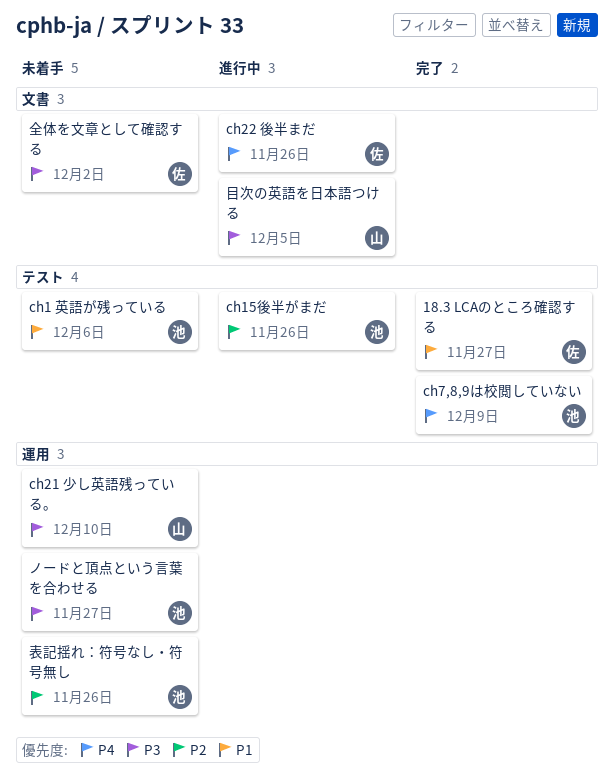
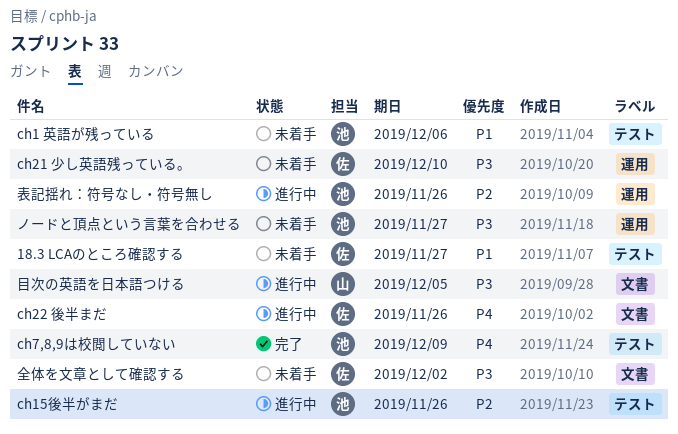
18.3 LCAのところ確認する, status: 完了 -> 未着手
ch21 少し英語残っている。, owner: 山 -> 佐
表記揺れ：符号なし・符号無し, status: 未着手 -> 進行中

